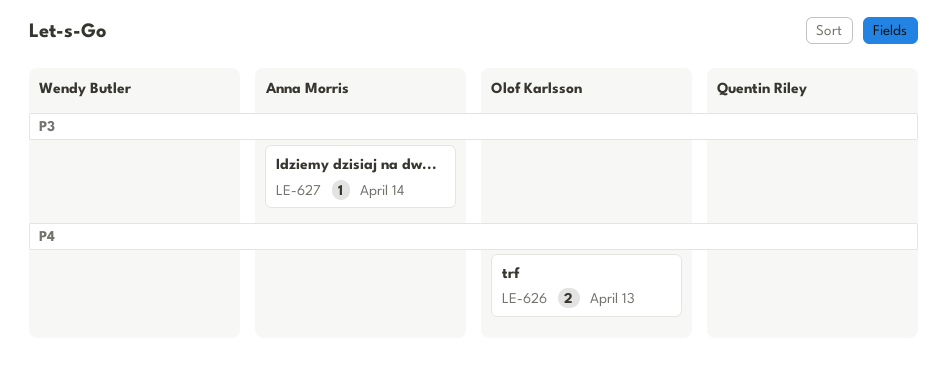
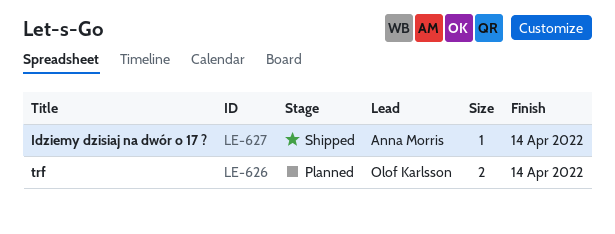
LE-626, due: Apr 13 -> Apr 14

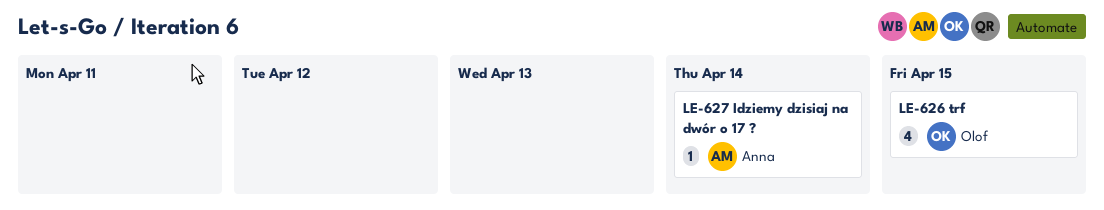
LE-626, estimate: 2 -> 4
LE-626, due: Apr 14 -> Apr 15

